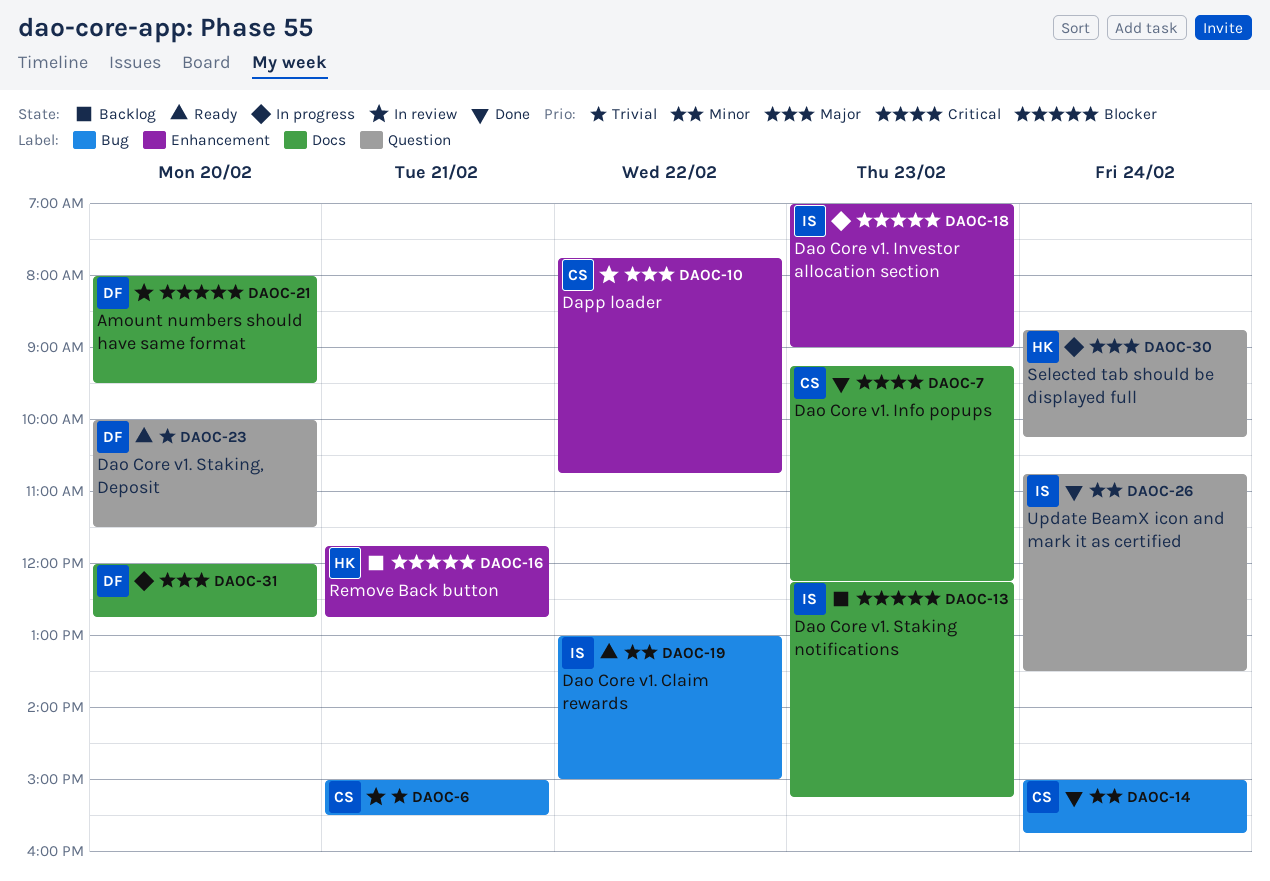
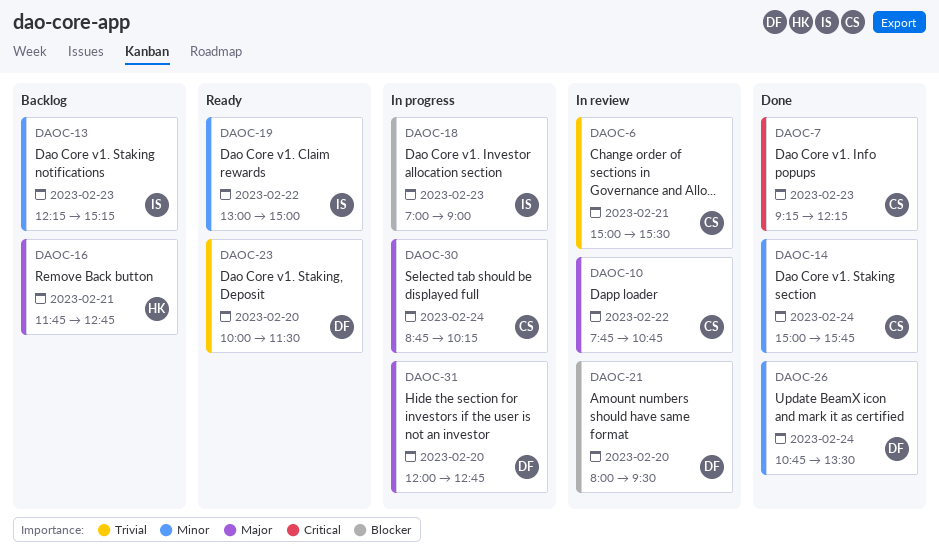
DAOC-13, priority: Blocker -> Minor
DAOC-16, priority: Blocker -> Major
DAOC-26, owner: IS -> DF
DAOC-30, owner: HK -> CS

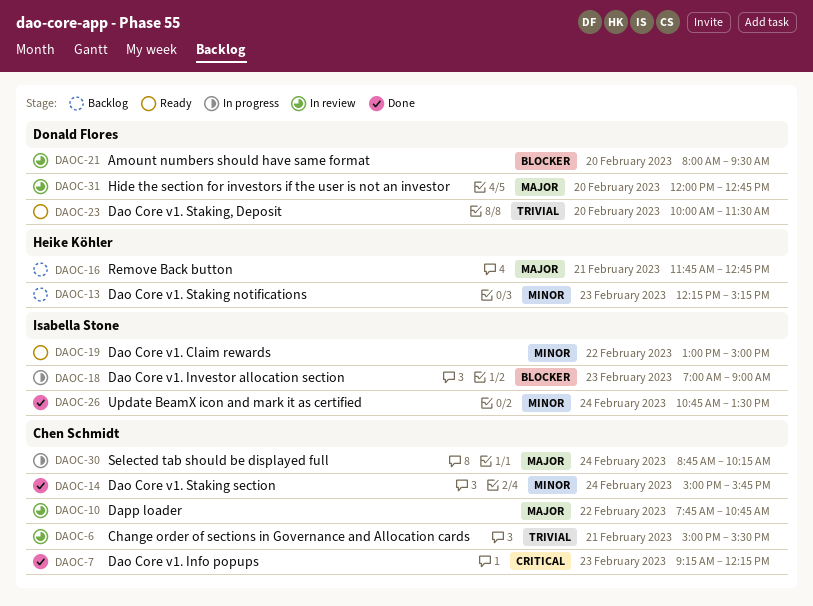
DAOC-13, owner: Isabella Stone -> Heike Köhler
DAOC-26, owner: Donald Flores -> Isabella Stone
DAOC-31, status: In progress -> In review

